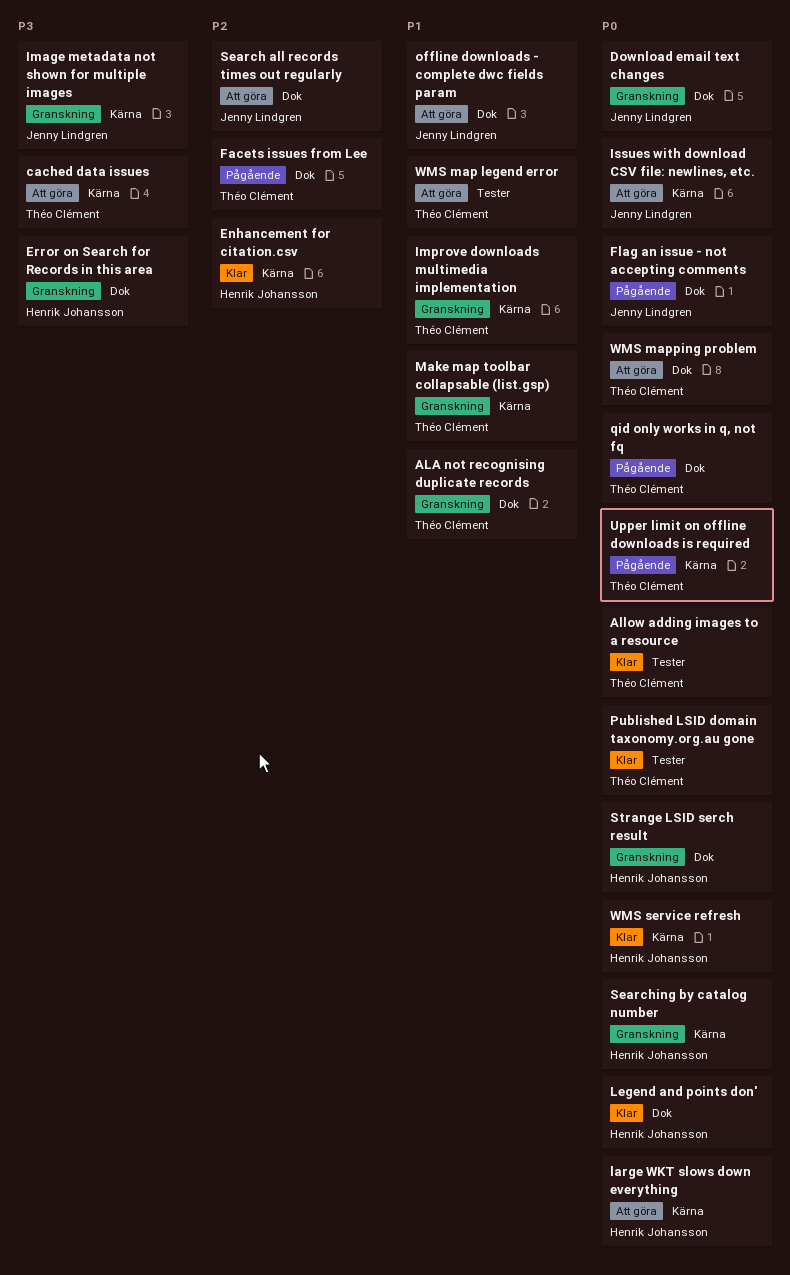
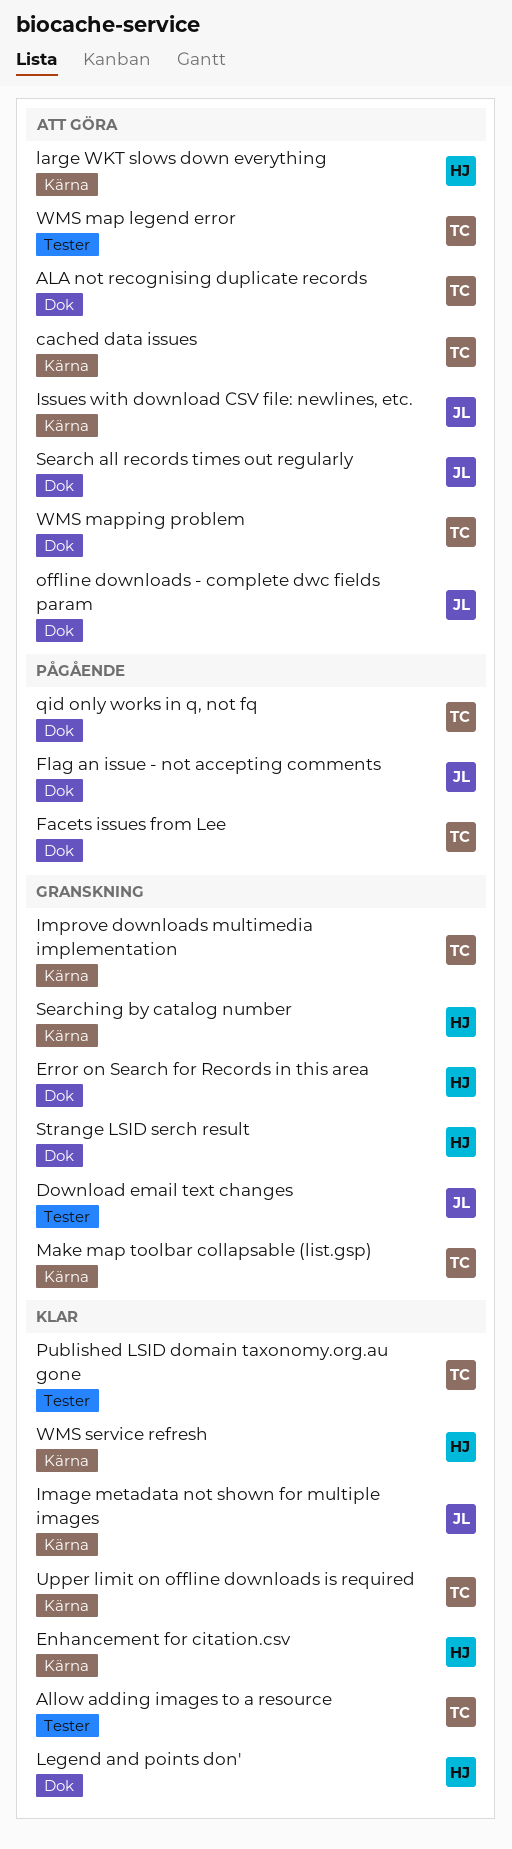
ALA not recognising duplicate records, status: Granskning -> Att göra
Download email text changes, label: Dok -> Tester
Image metadata not shown for multiple images, status: Granskning -> Klar
Upper limit on offline downloads is required, status: Pågående -> Klar

